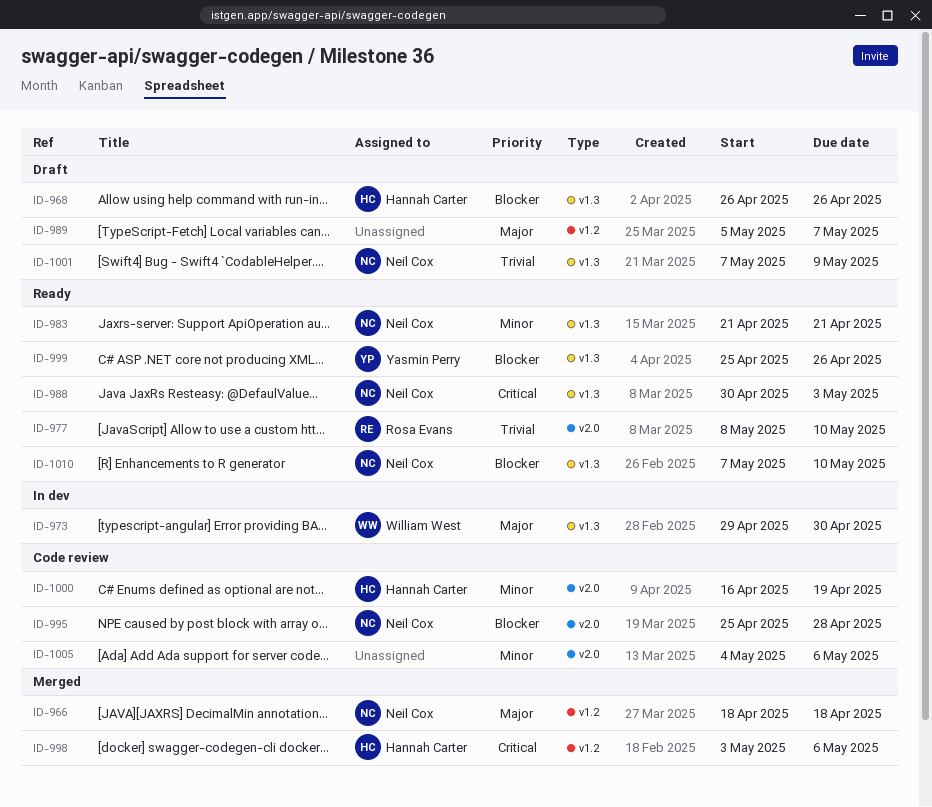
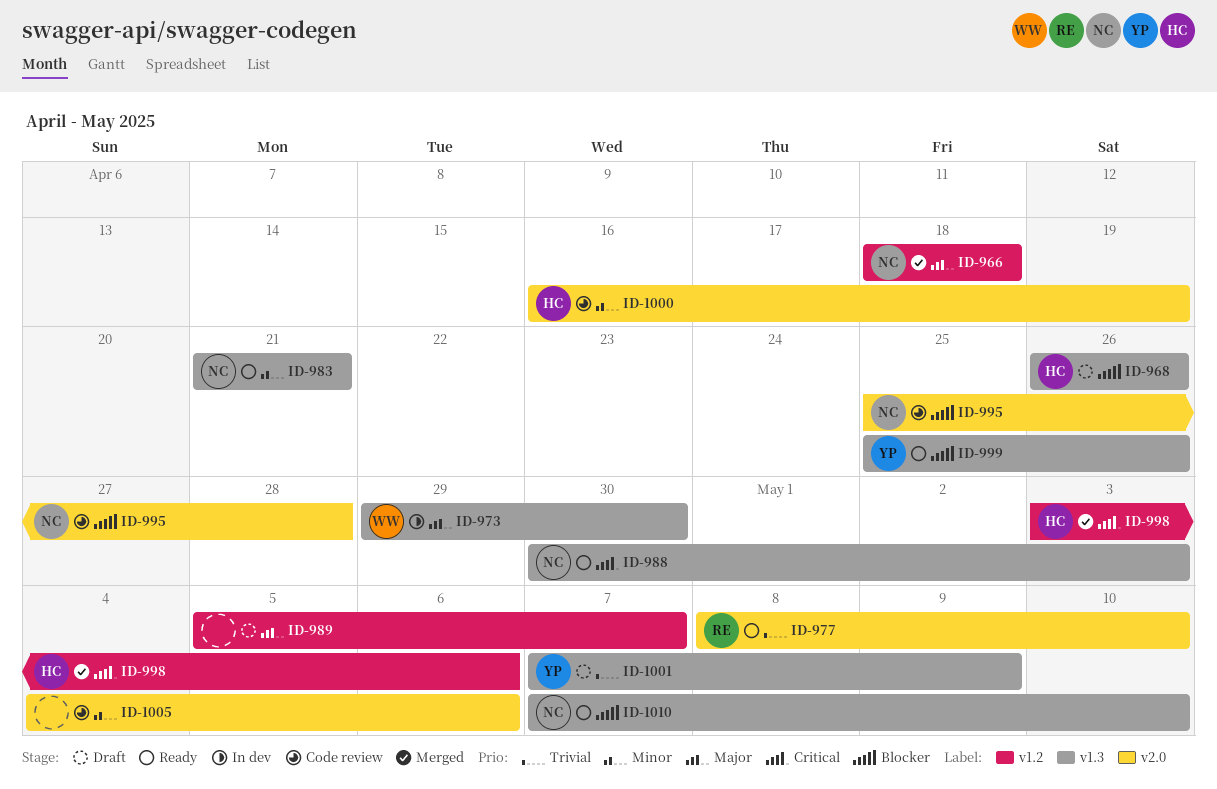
ID-1001, owner: Neil Cox -> Yasmin Perry

